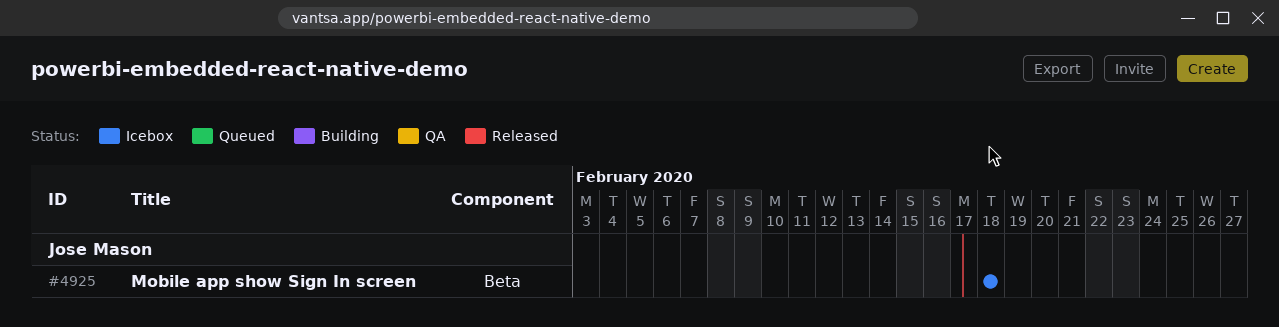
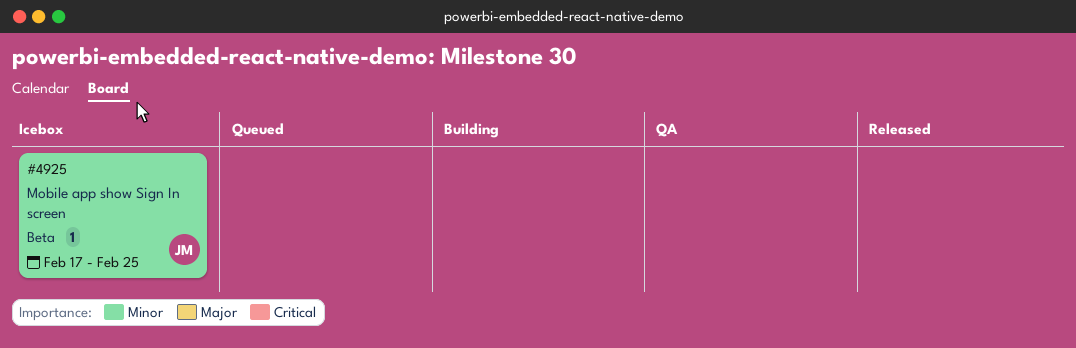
#4925, start: Feb 18 -> Feb 17
#4925, due: Feb 18 -> Feb 25

